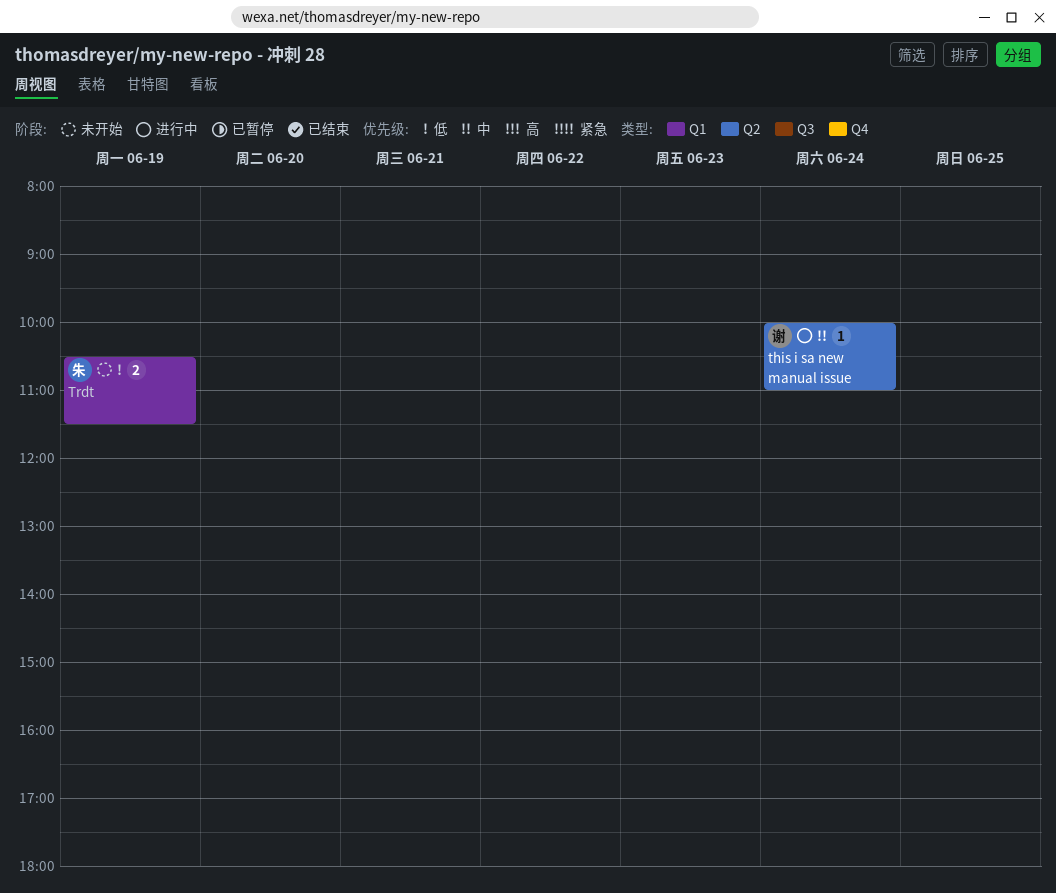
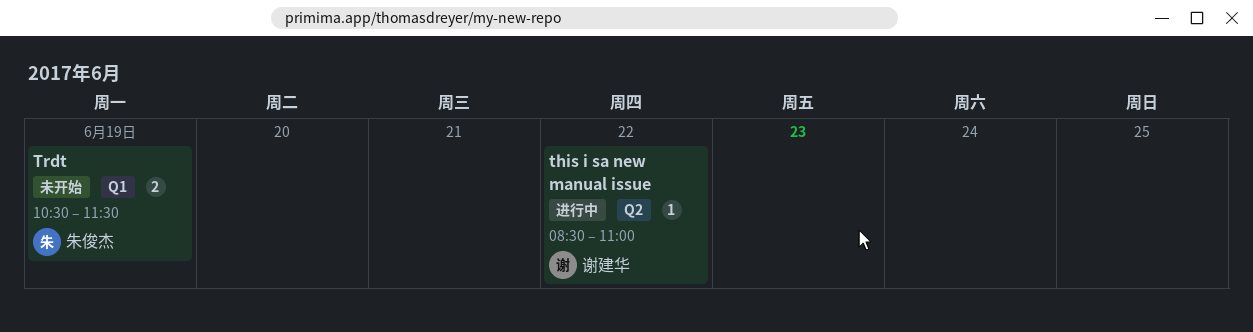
this i sa new manual issue, day: Jun 24 -> Jun 22
this i sa new manual issue, begins: 10:00 -> 08:30

